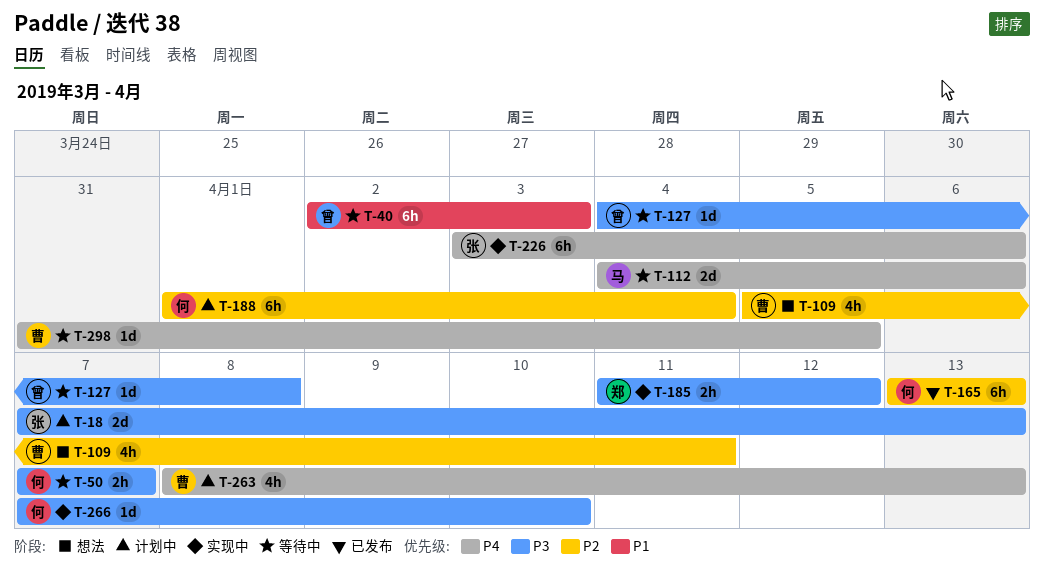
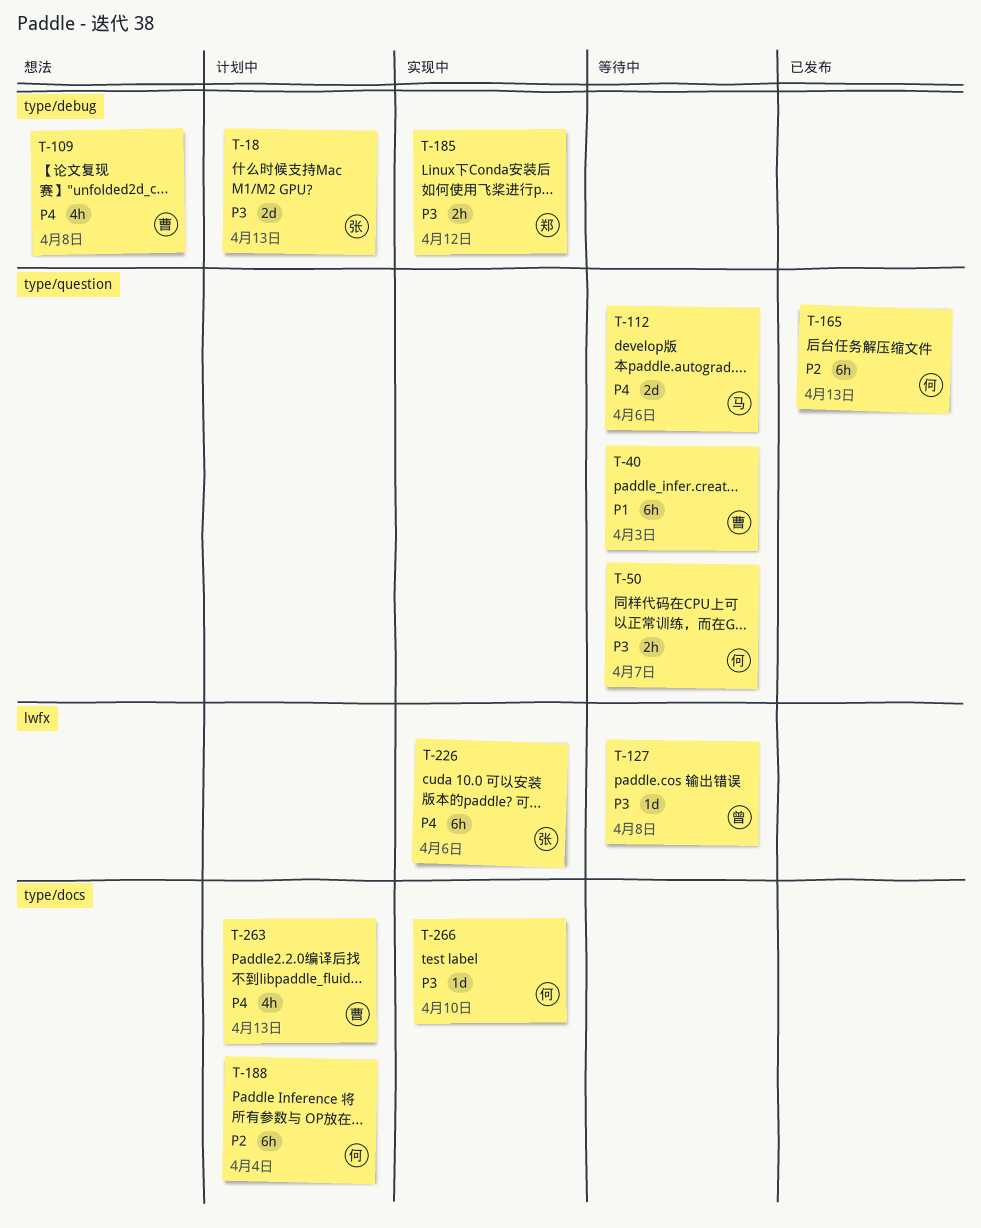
T-40, owner: 曾 -> 曹
T-109, priority: P2 -> P4
T-109, due: Apr 11 -> Apr 8
T-298: present -> none

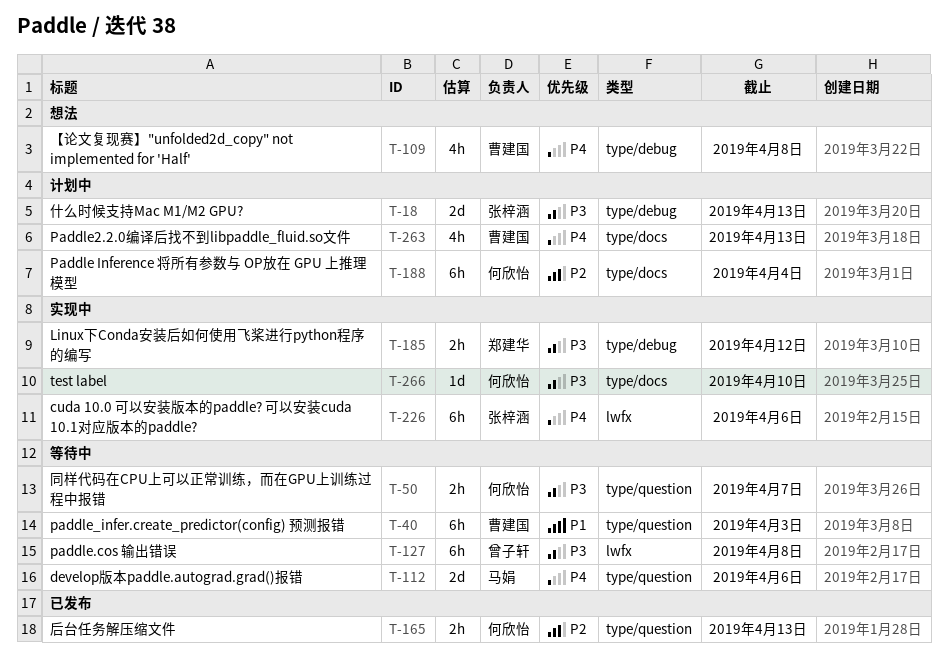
T-127, estimate: 1d -> 6h
T-165, estimate: 6h -> 2h

